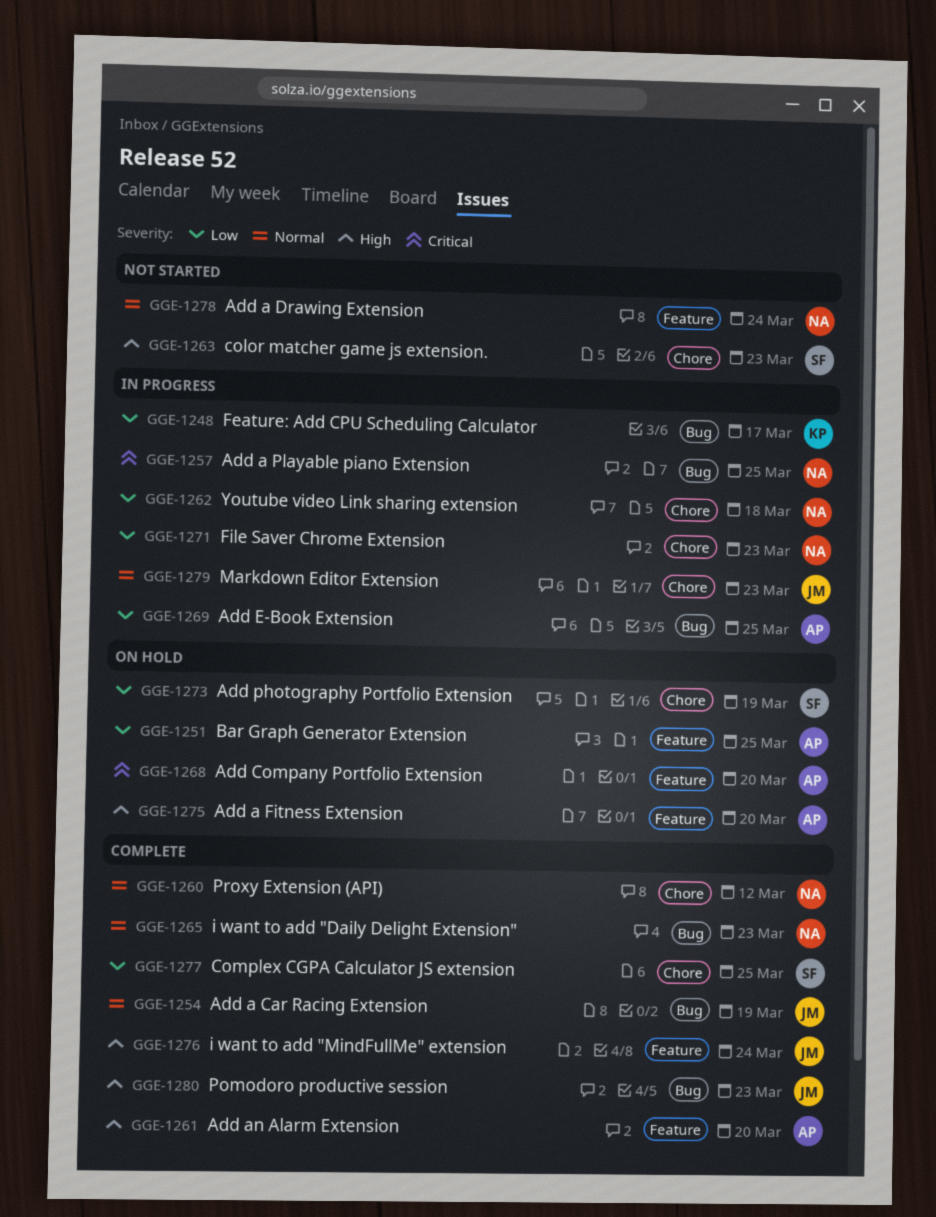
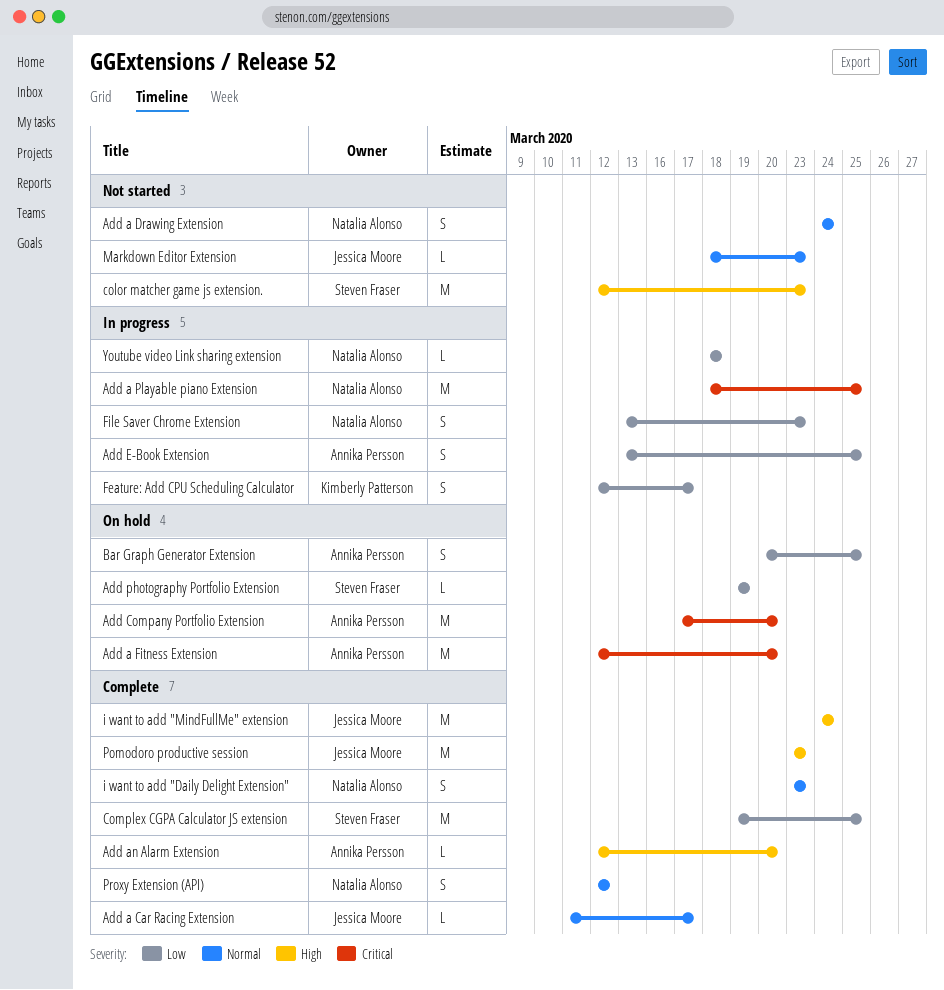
Add a Car Racing Extension, due: Mar 19 -> Mar 17
Add a Fitness Extension, priority: High -> Critical
Markdown Editor Extension, status: In progress -> Not started

